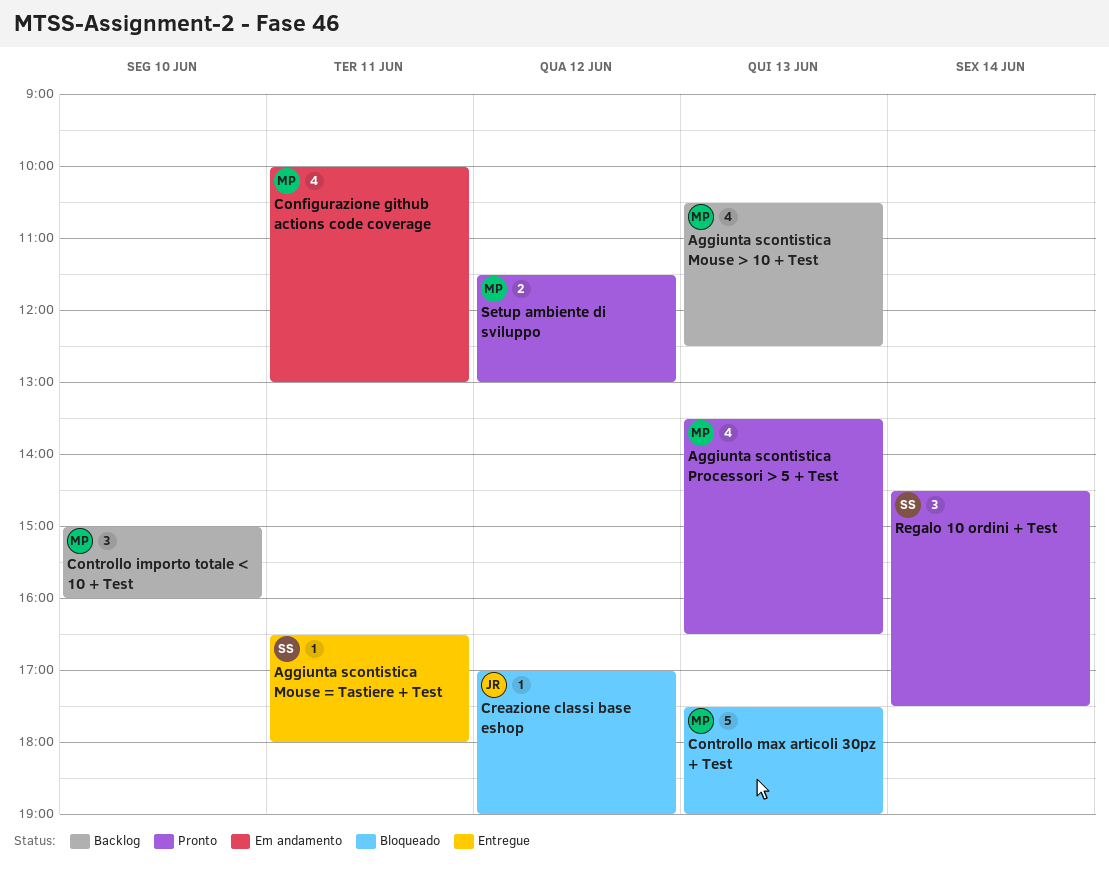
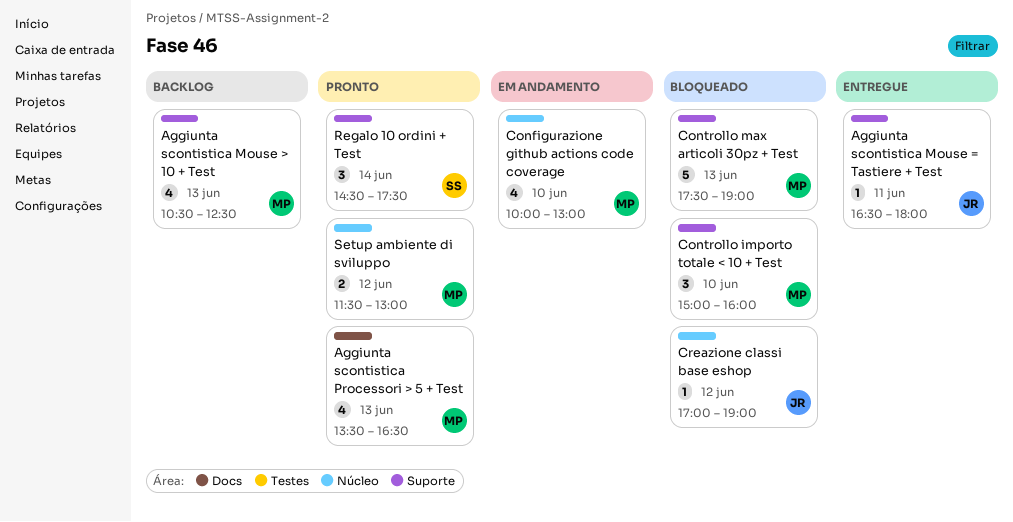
Aggiunta scontistica Mouse = Tastiere + Test, owner: SS -> JR
Configurazione github actions code coverage, day: Jun 11 -> Jun 10
Controllo importo totale < 10 + Test, status: Backlog -> Bloqueado

